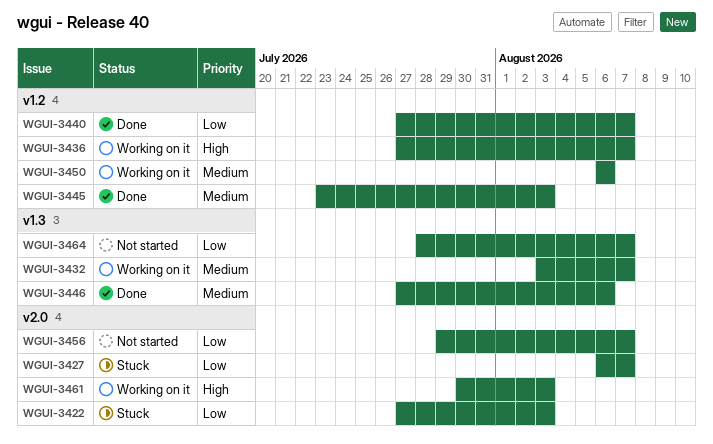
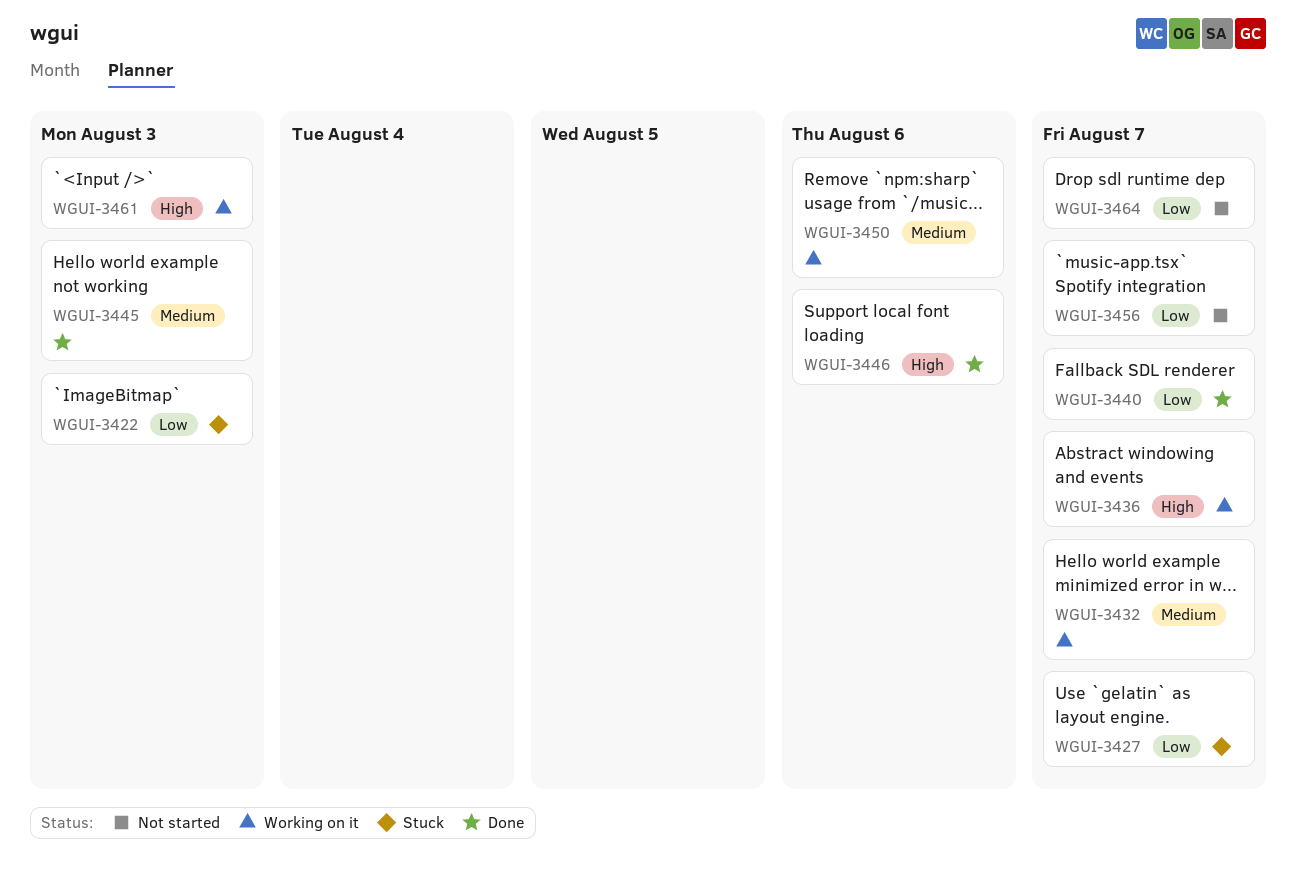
WGUI-3446, priority: Medium -> High

